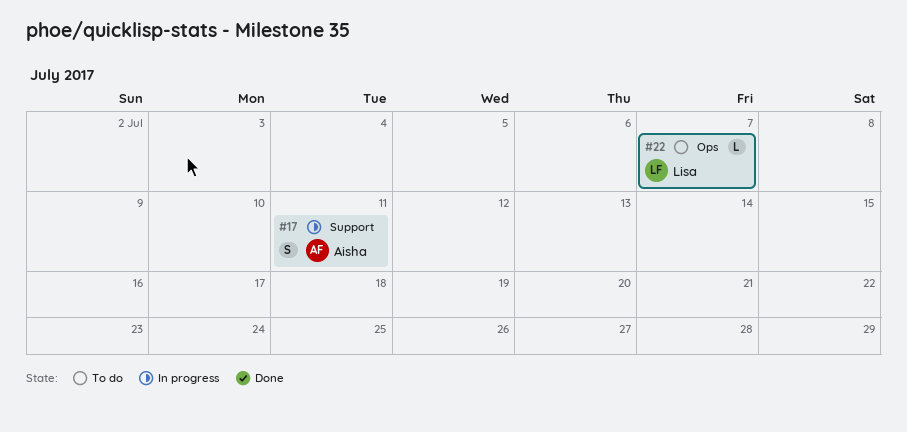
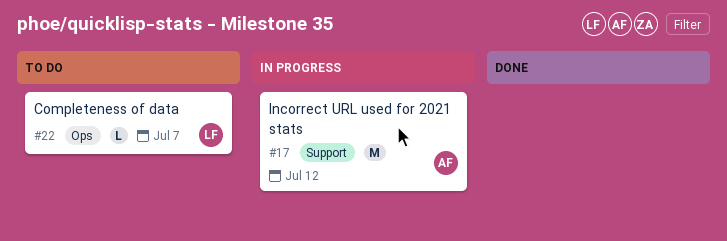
#17, estimate: S -> M
#17, due: Jul 11 -> Jul 12

